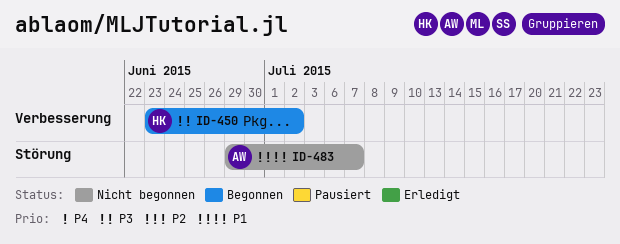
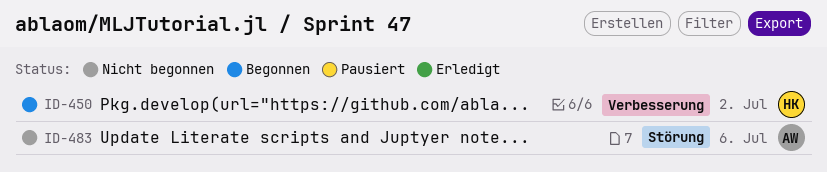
ID-483, due: Jul 7 -> Jul 6

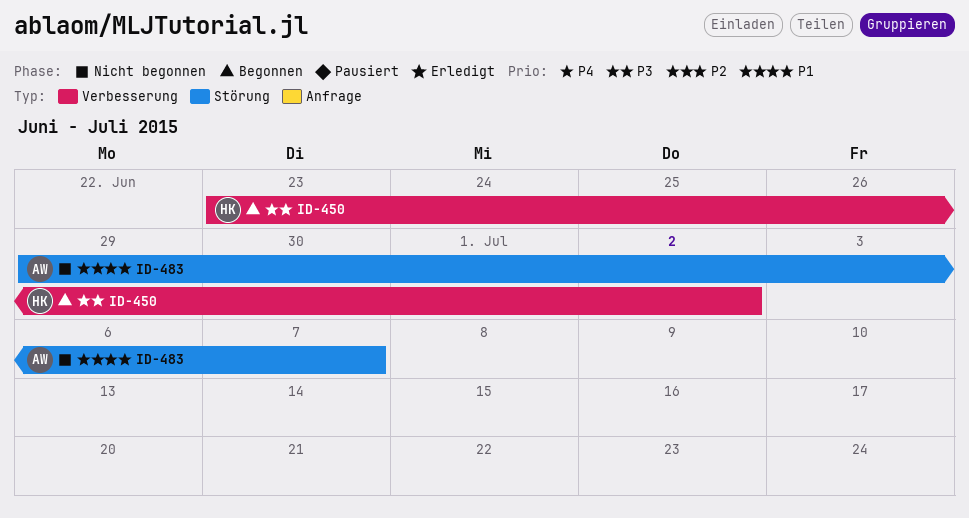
ID-483, due: Jul 6 -> Jul 7

